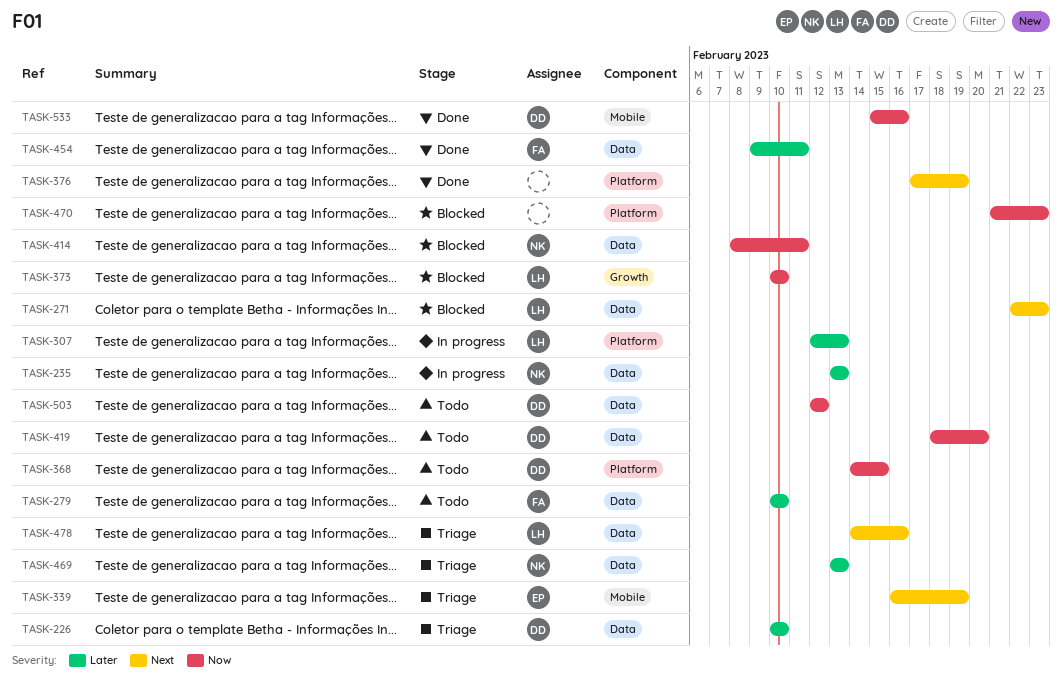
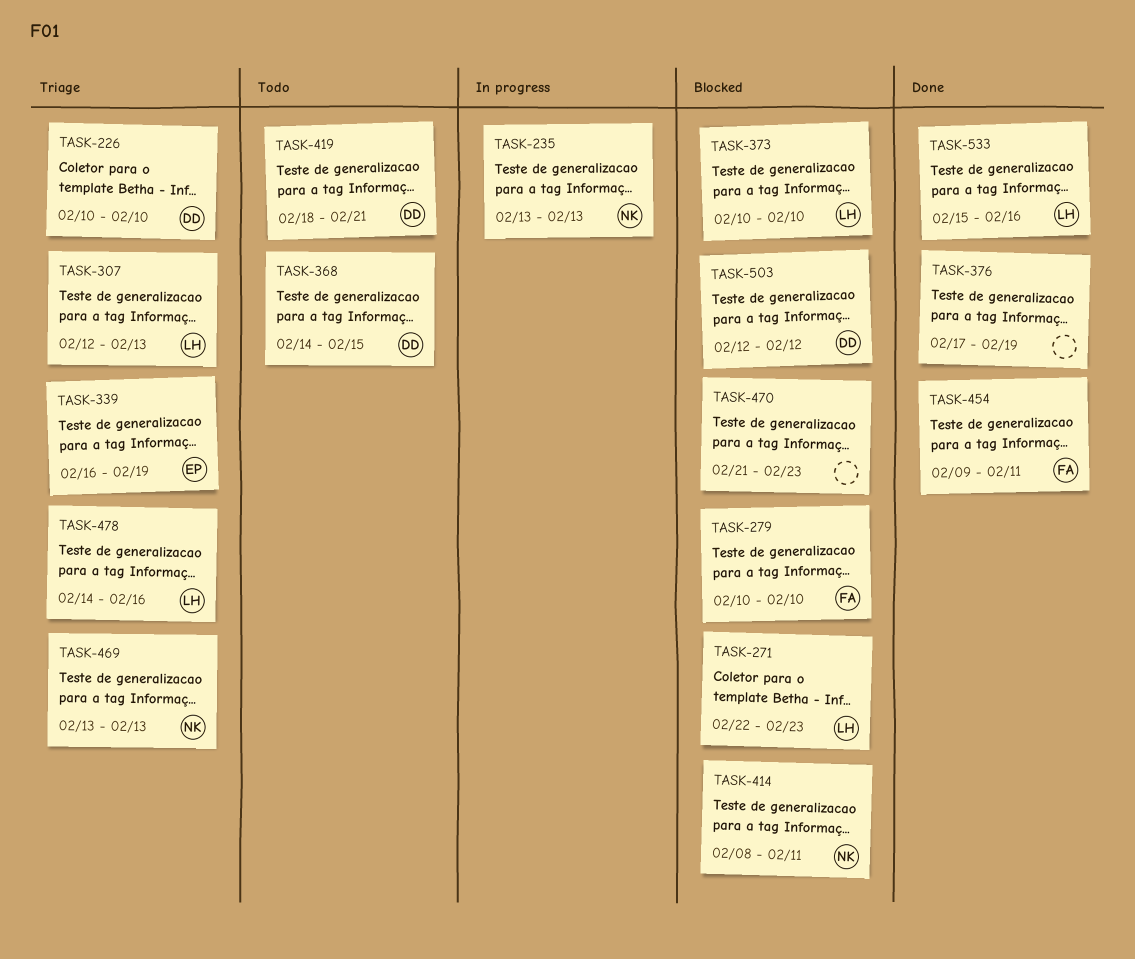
TASK-279, status: Todo -> Blocked
TASK-307, status: In progress -> Triage
TASK-419, due: Feb 20 -> Feb 21
TASK-503, status: Todo -> Blocked
TASK-533, owner: DD -> LH

